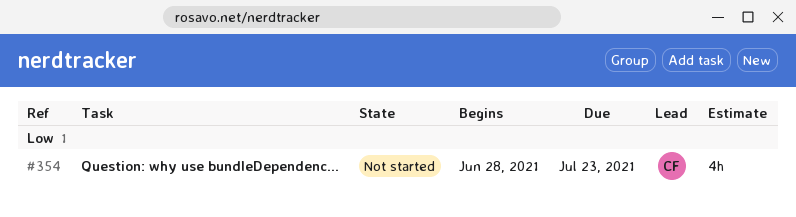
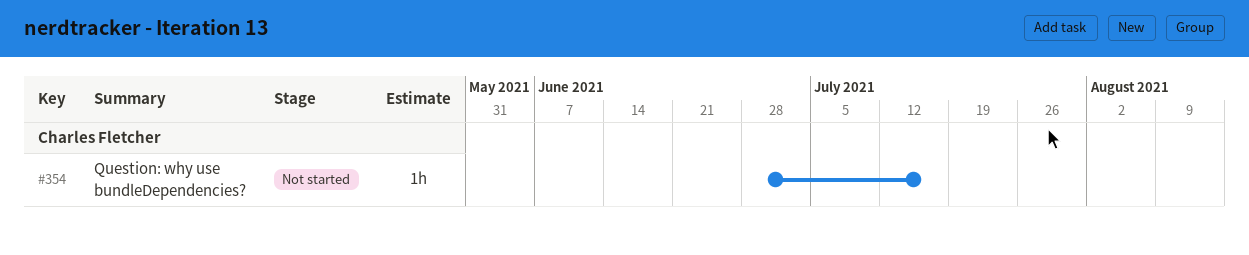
#354, estimate: 4h -> 1h
#354, due: Jul 23 -> Jul 16

